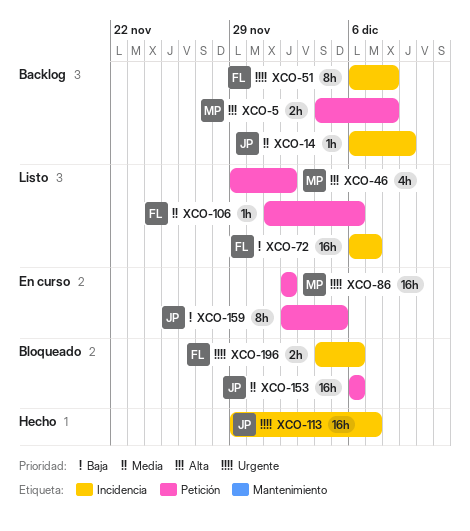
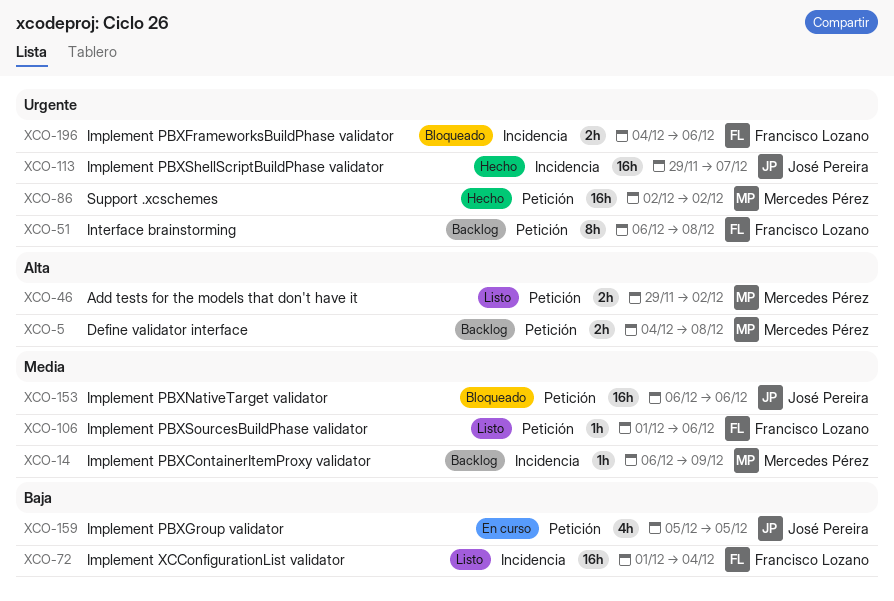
XCO-14, owner: José Pereira -> Mercedes Pérez
XCO-46, estimate: 4h -> 2h
XCO-51, label: Incidencia -> Petición
XCO-72, start: Dec 6 -> Dec 1
XCO-72, due: Dec 7 -> Dec 4
XCO-86, status: En curso -> Hecho
XCO-159, estimate: 8h -> 4h
XCO-159, start: Dec 2 -> Dec 5

